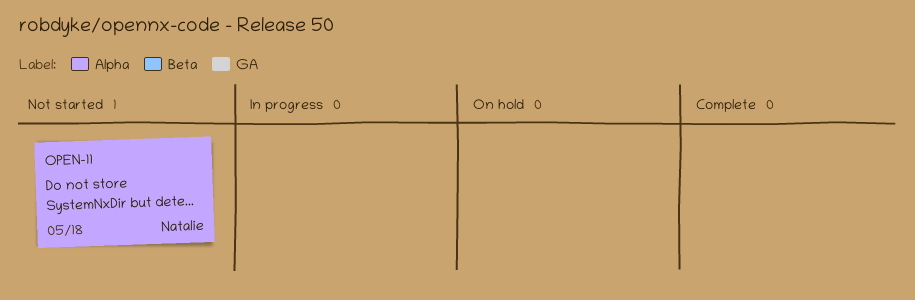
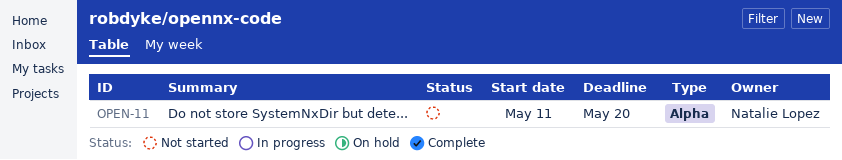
OPEN-11, due: May 18 -> May 20

